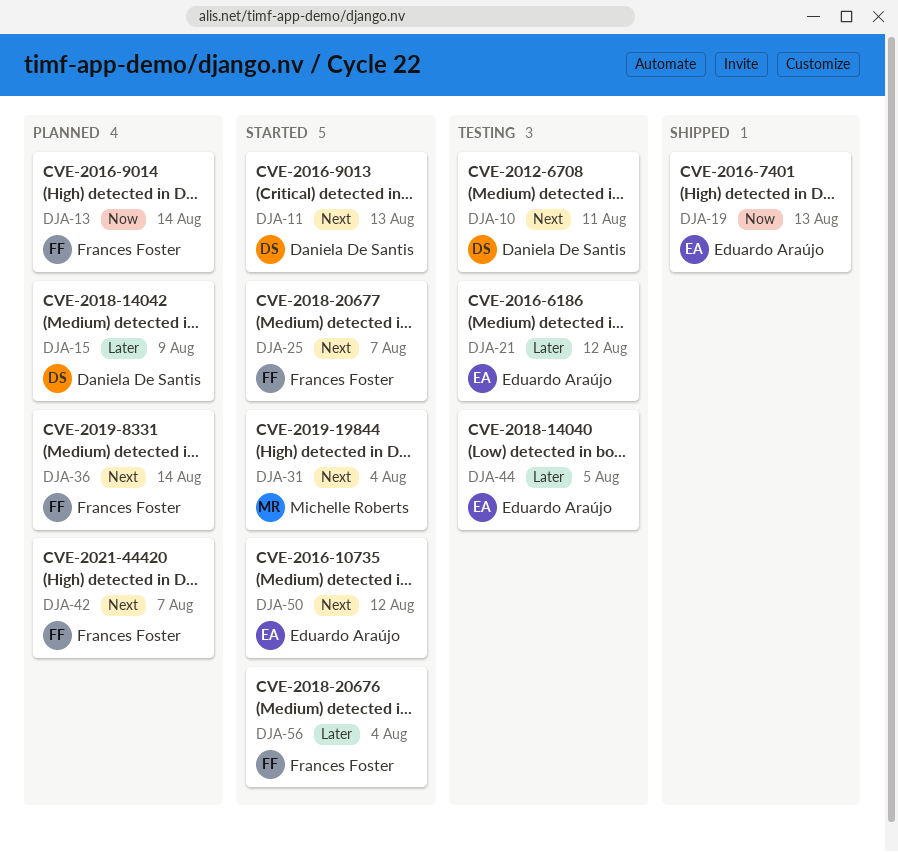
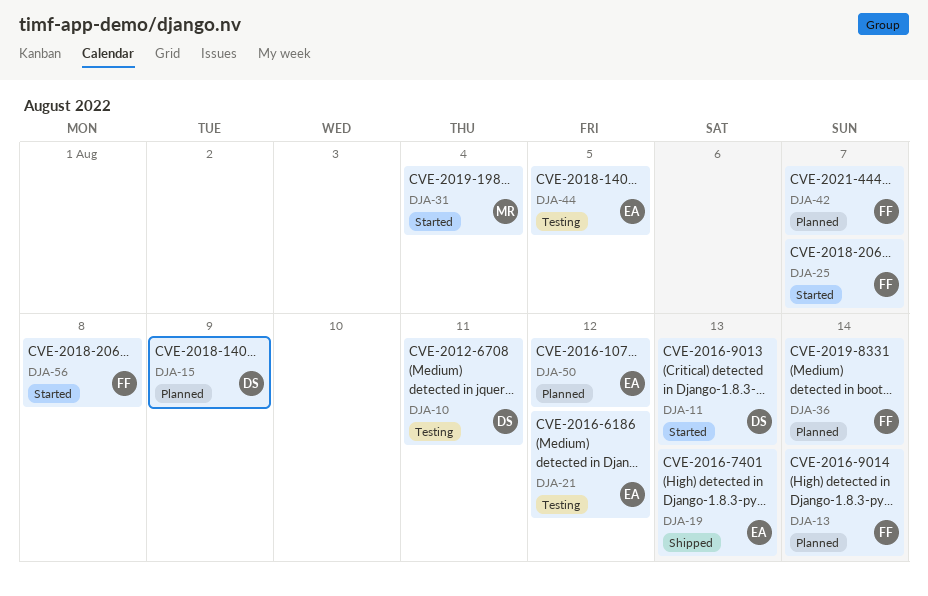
DJA-50, status: Started -> Planned
DJA-56, due: Aug 4 -> Aug 8

